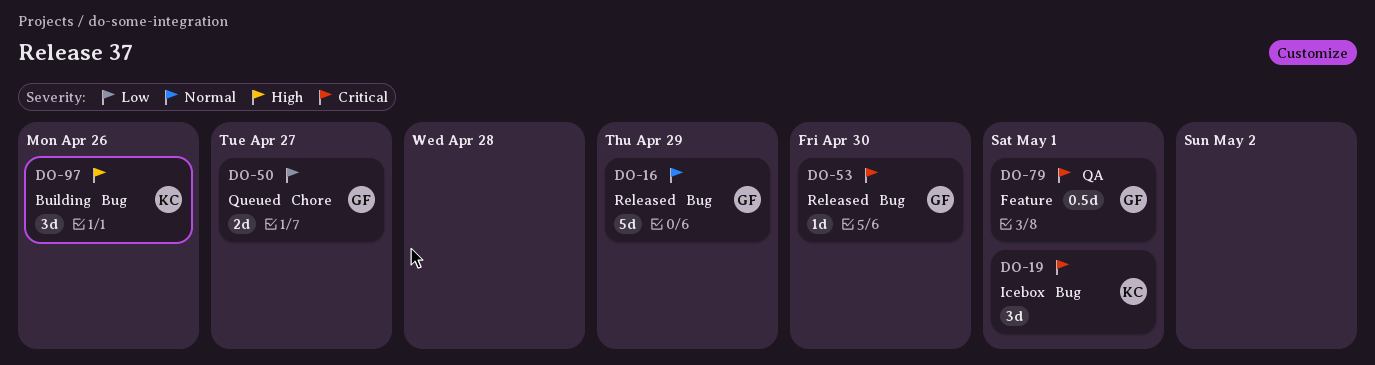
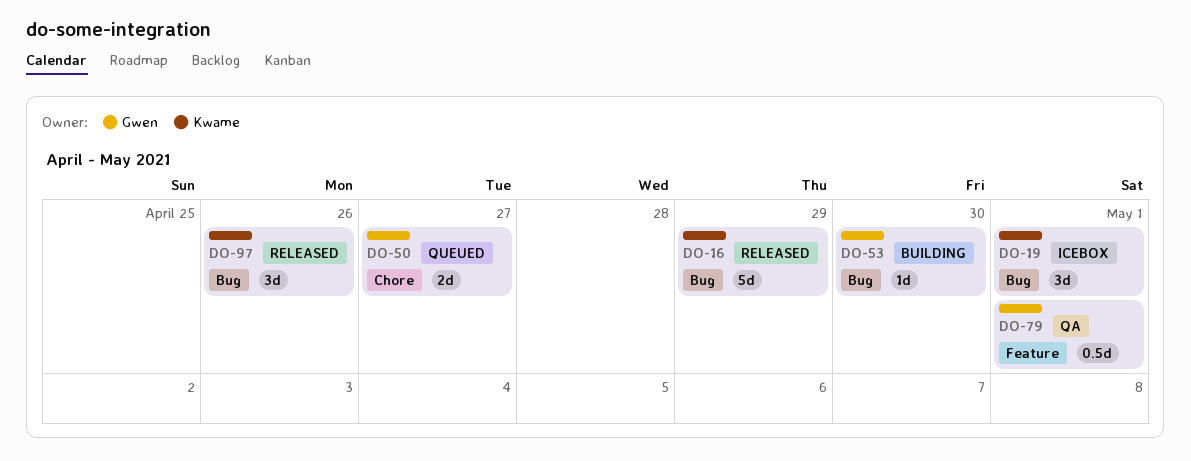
DO-16, owner: Gwen -> Kwame
DO-53, status: Released -> Building
DO-97, status: Building -> Released

